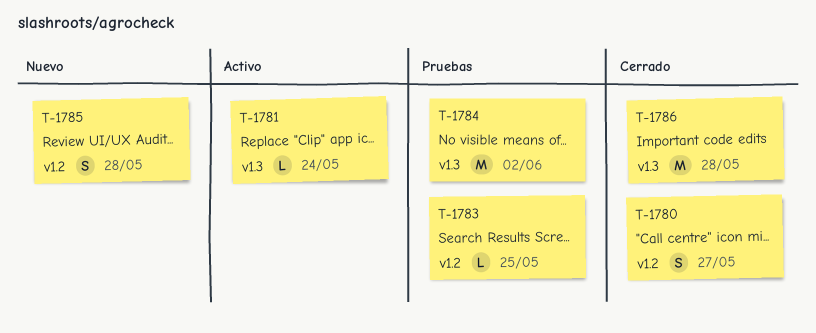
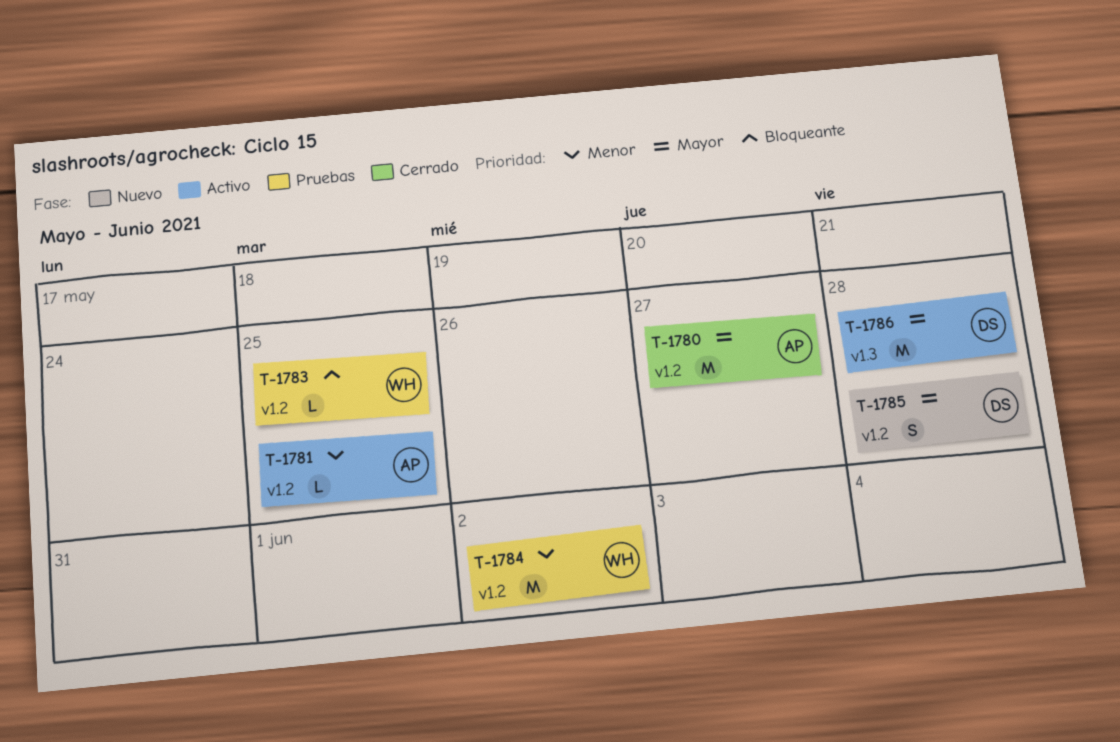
T-1780, estimate: S -> M
T-1781, label: v1.3 -> v1.2
T-1781, due: May 24 -> May 25
T-1784, label: v1.3 -> v1.2
T-1786, status: Cerrado -> Activo

